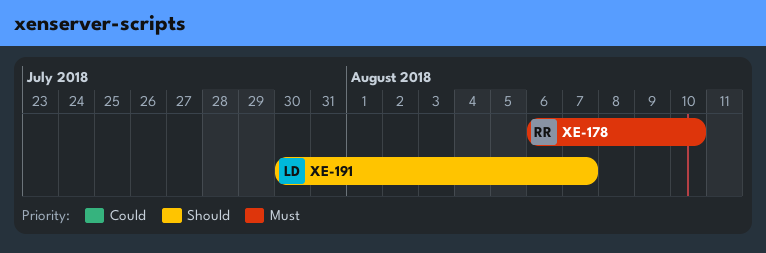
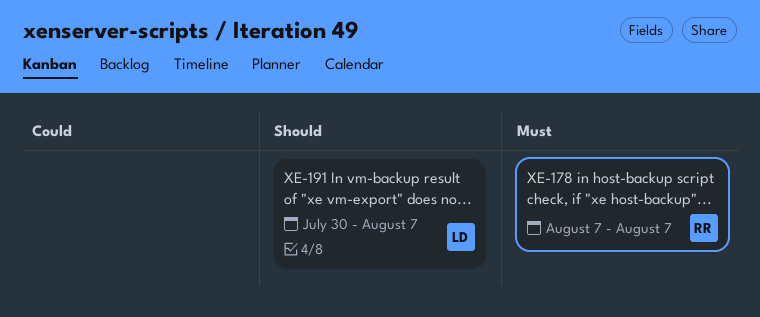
XE-178, start: Aug 6 -> Aug 7
XE-178, due: Aug 10 -> Aug 7

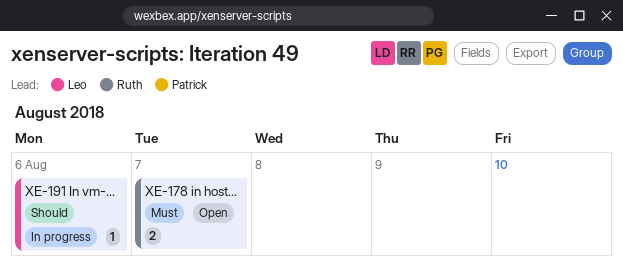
XE-191, due: Aug 7 -> Aug 6

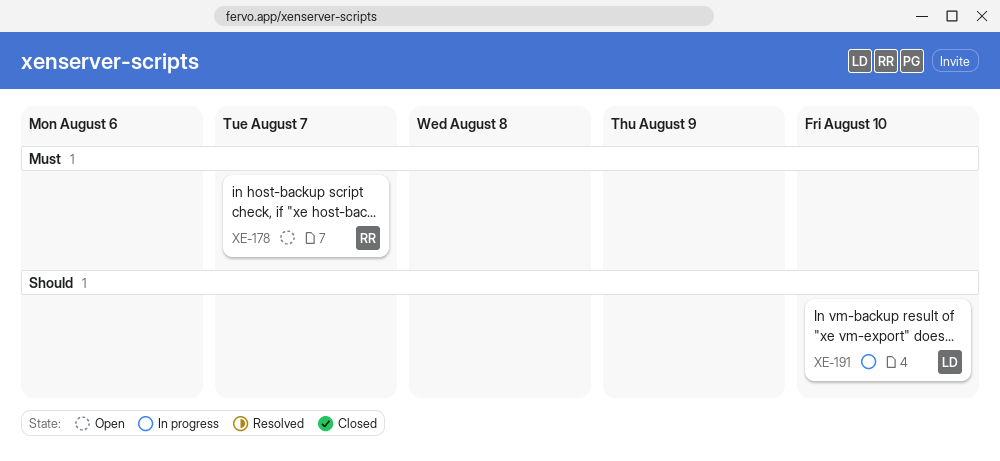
XE-191, due: Aug 6 -> Aug 10

